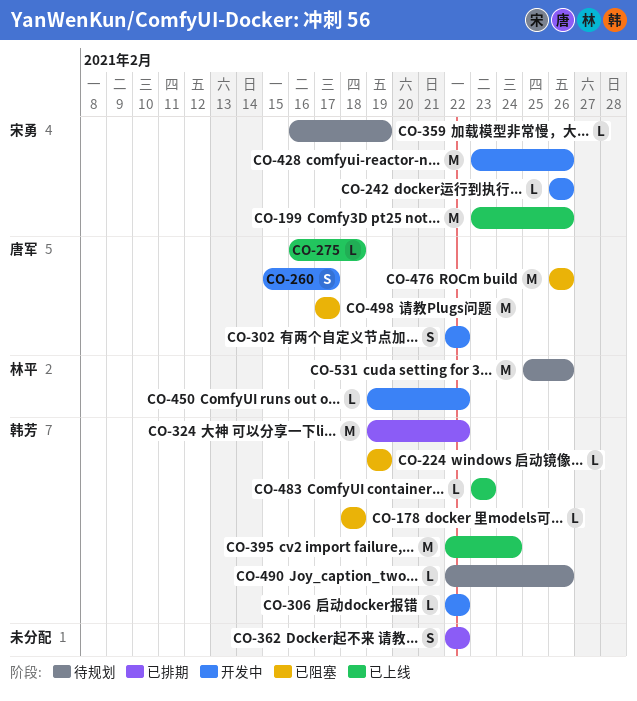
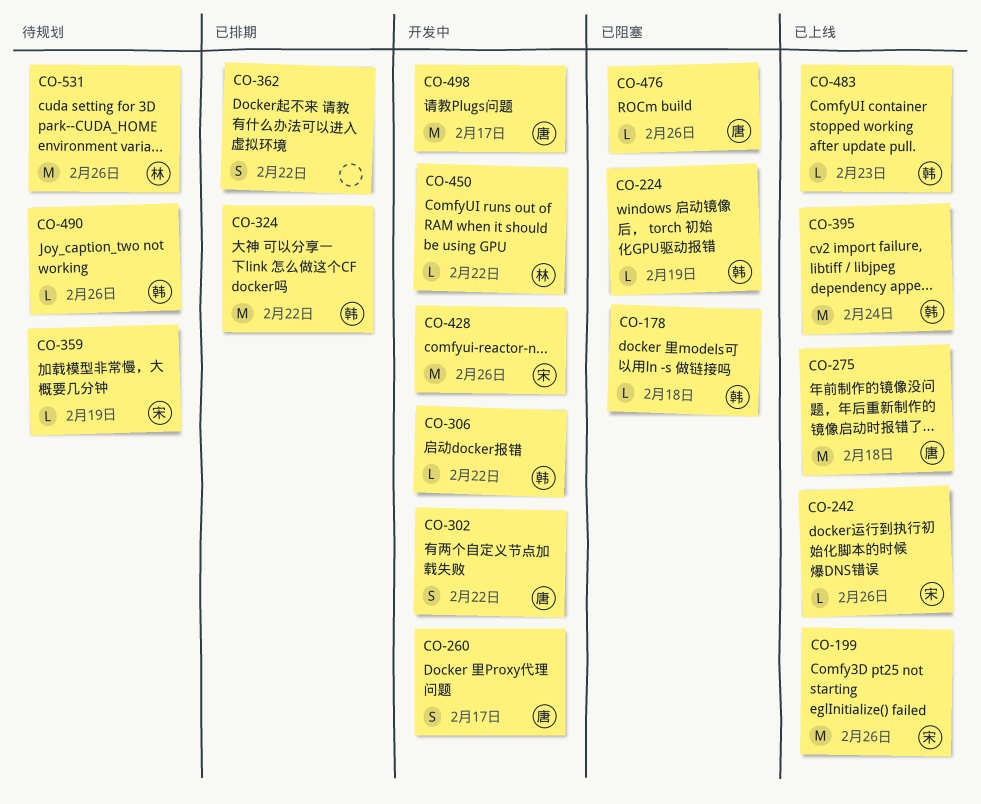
CO-242, status: 开发中 -> 已上线
CO-275, estimate: L -> M
CO-476, estimate: M -> L
CO-498, status: 已阻塞 -> 开发中

